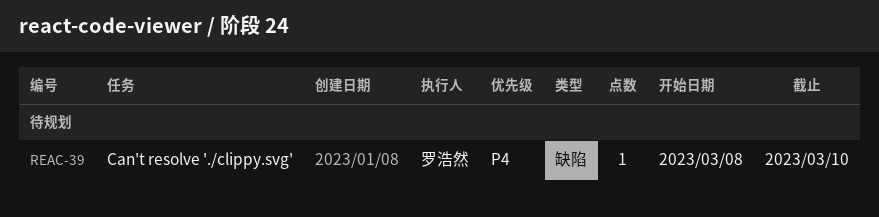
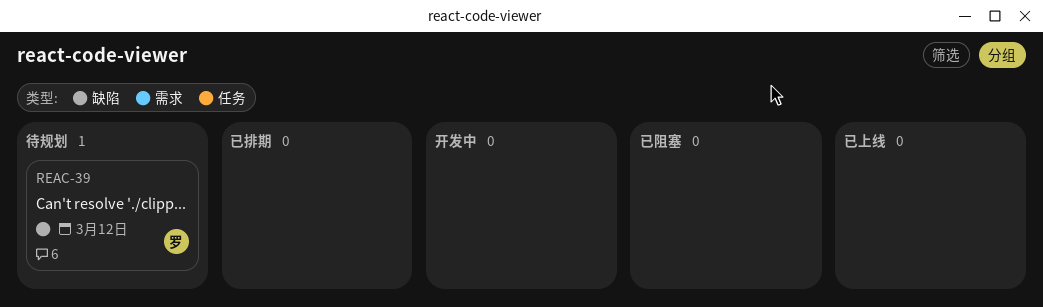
REAC-39, due: Mar 10 -> Mar 12

